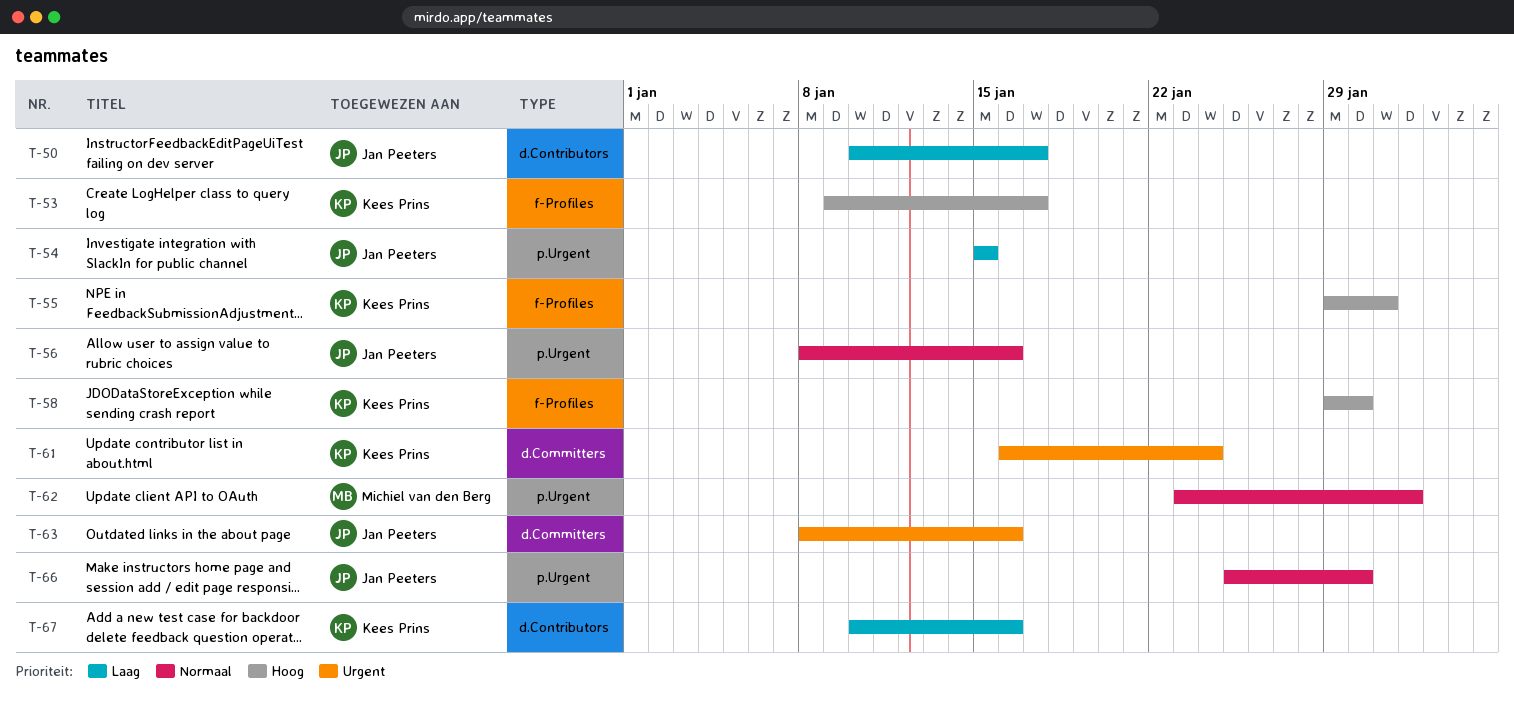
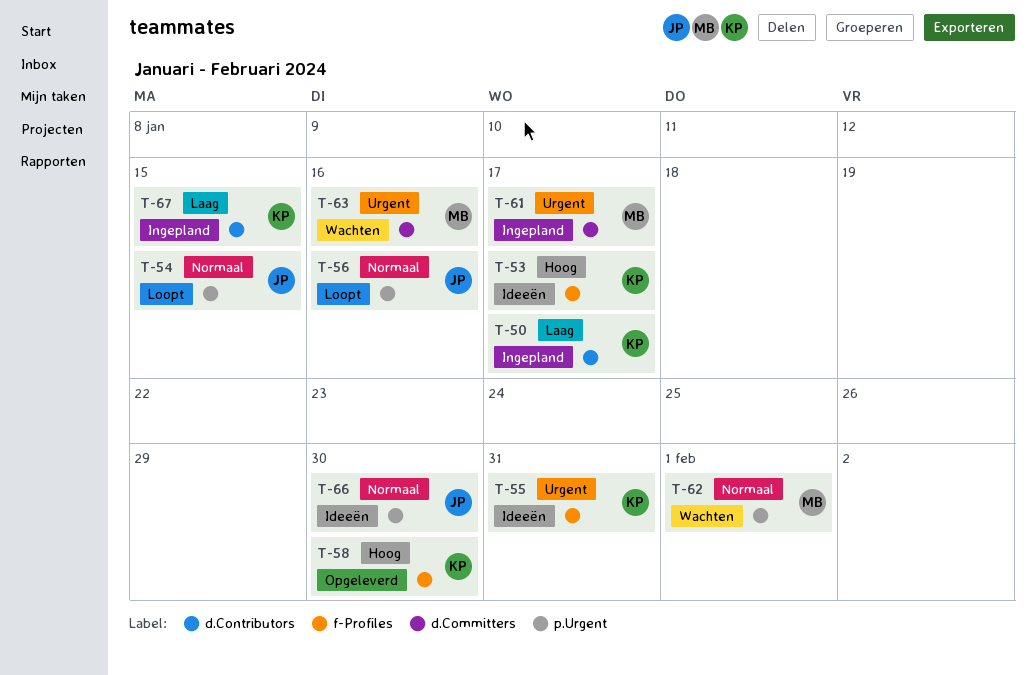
T-50, owner: Jan Peeters -> Kees Prins
T-54, priority: Laag -> Normaal
T-55, priority: Hoog -> Urgent
T-61, owner: Kees Prins -> Michiel van den Berg
T-61, due: Jan 24 -> Jan 17
T-63, owner: Jan Peeters -> Michiel van den Berg
T-67, due: Jan 16 -> Jan 15

